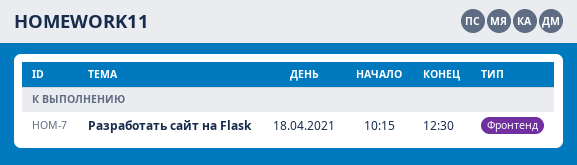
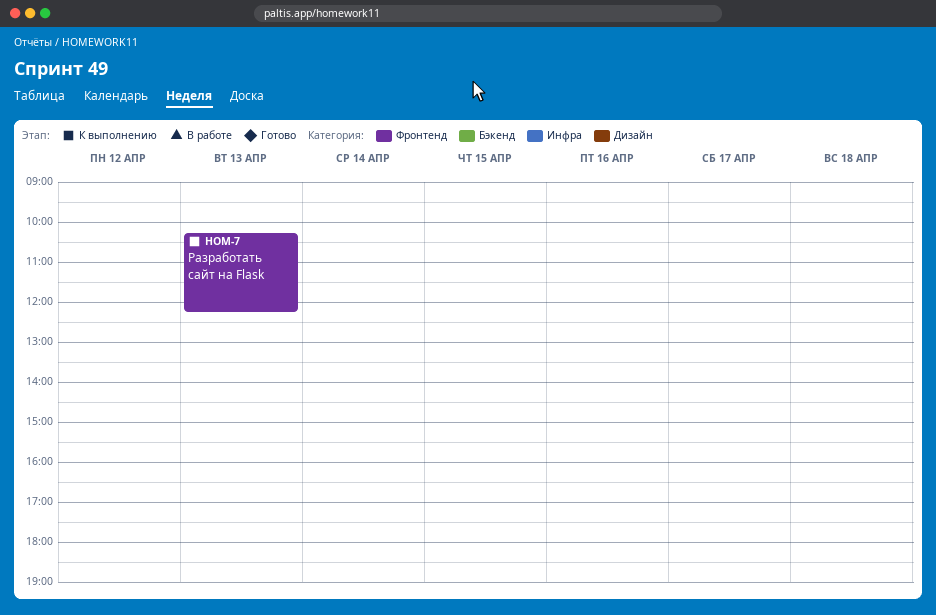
HOM-7, day: Apr 18 -> Apr 13
HOM-7, ends: 12:30 -> 12:15

